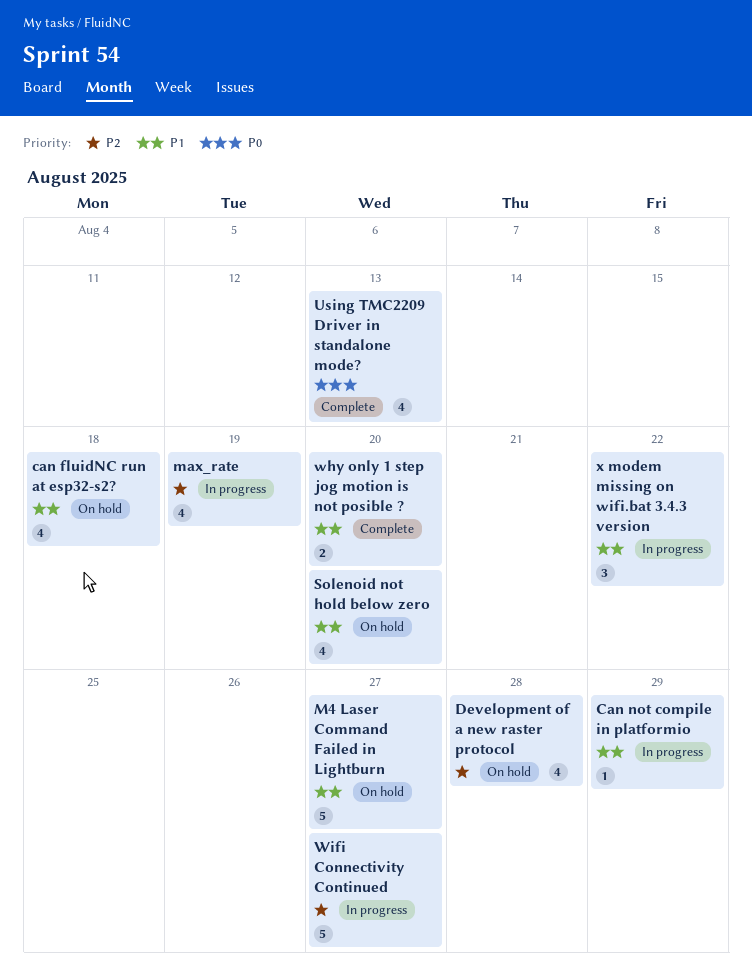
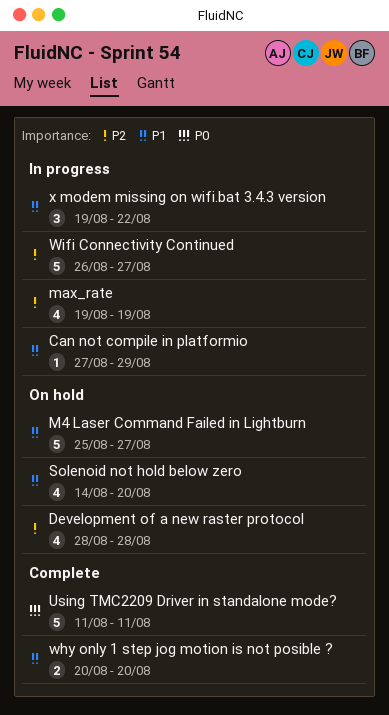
can fluidNC run at esp32-s2?: present -> none
Using TMC2209 Driver in standalone mode?, estimate: 4 -> 5
Using TMC2209 Driver in standalone mode?, due: Aug 13 -> Aug 11

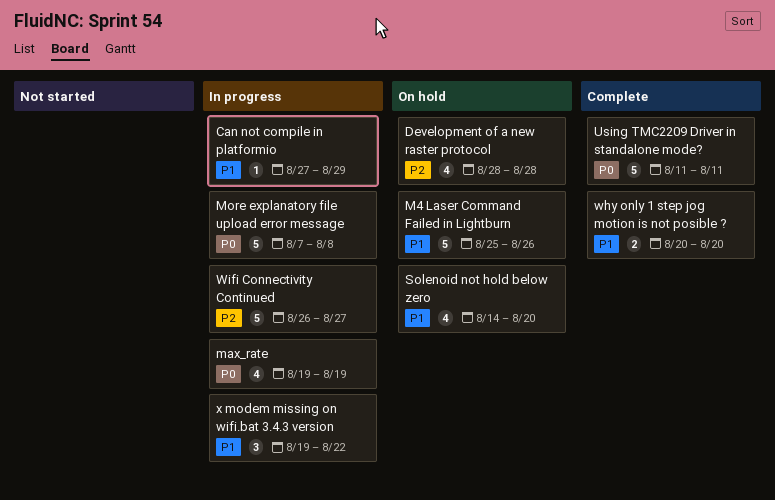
M4 Laser Command Failed in Lightburn, due: Aug 27 -> Aug 26
max_rate, priority: P2 -> P0
More explanatory file upload error message: none -> present

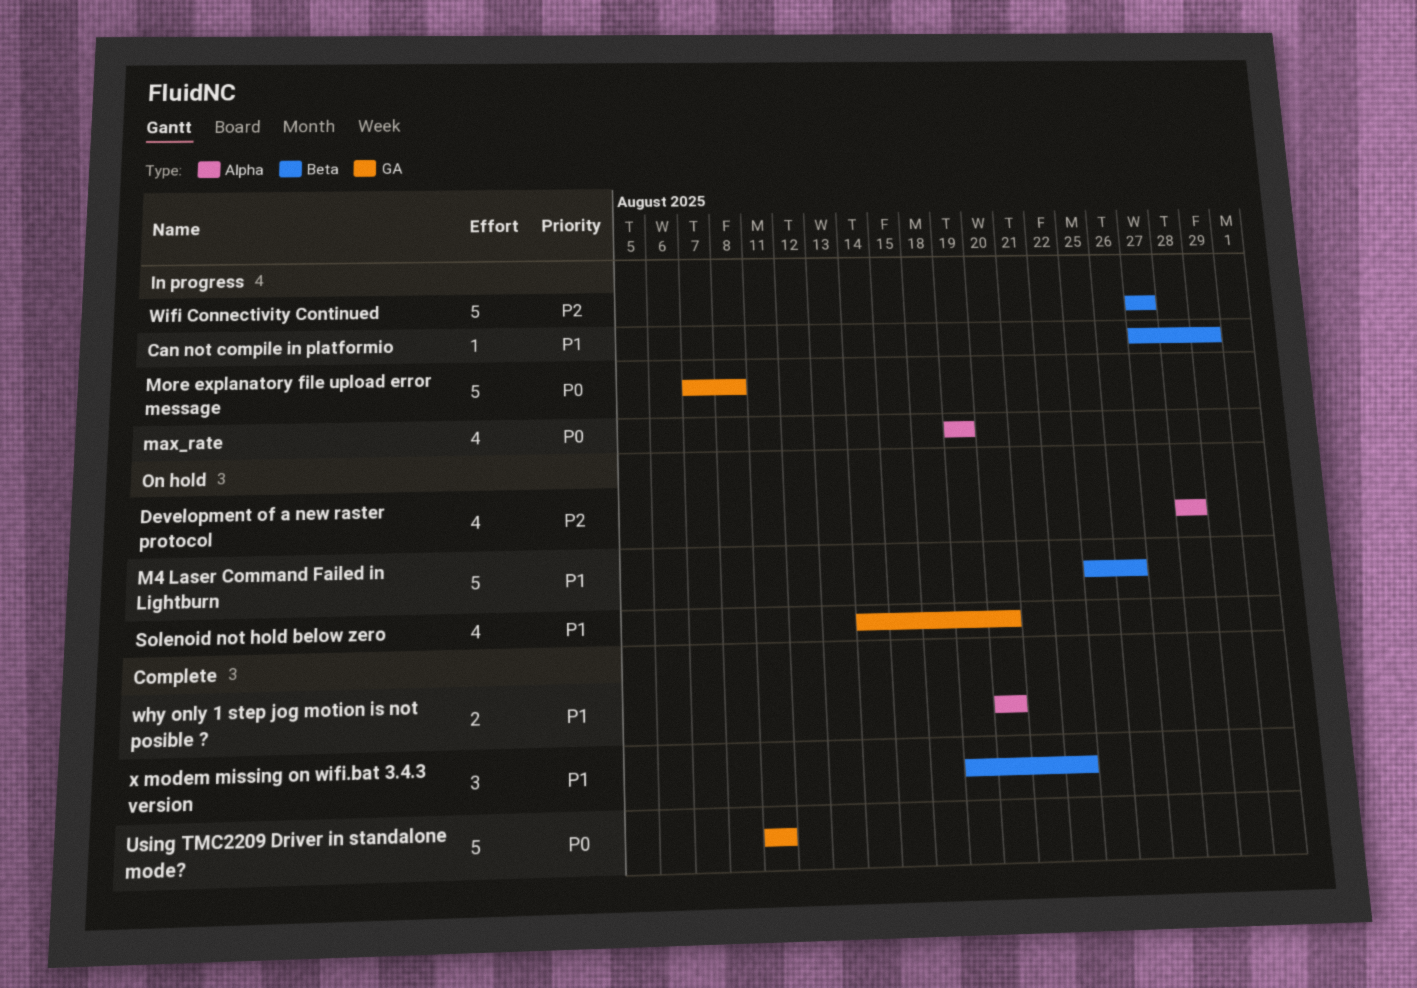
Wifi Connectivity Continued, start: Aug 26 -> Aug 27
x modem missing on wifi.bat 3.4.3 version, status: In progress -> Complete

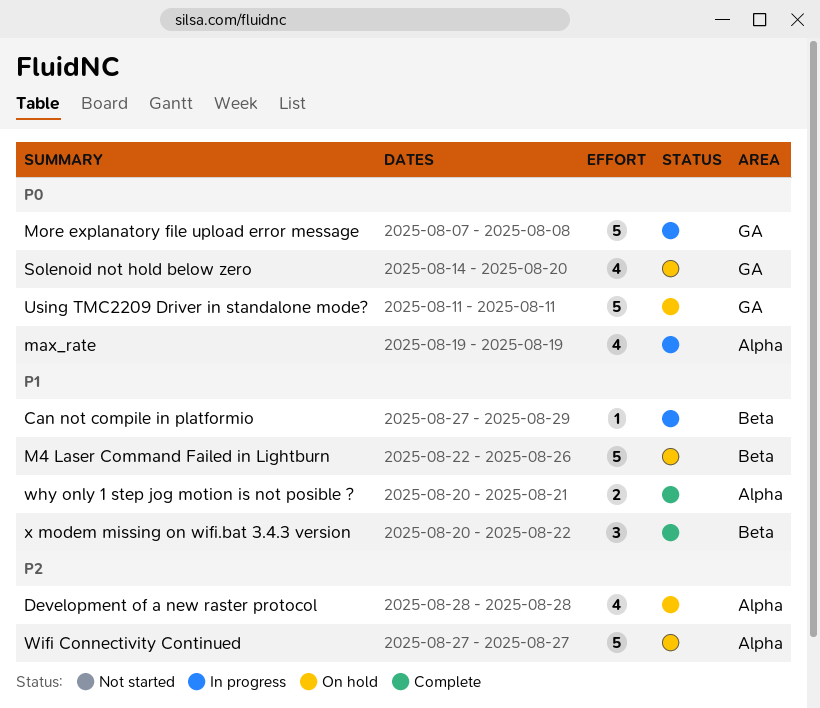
M4 Laser Command Failed in Lightburn, start: Aug 25 -> Aug 22
Solenoid not hold below zero, priority: P1 -> P0
Using TMC2209 Driver in standalone mode?, status: Complete -> On hold
why only 1 step jog motion is not posible ?, due: Aug 20 -> Aug 21
Wifi Connectivity Continued, status: In progress -> On hold
Wifi Connectivity Continued, label: Beta -> Alpha
x modem missing on wifi.bat 3.4.3 version, start: Aug 19 -> Aug 20

